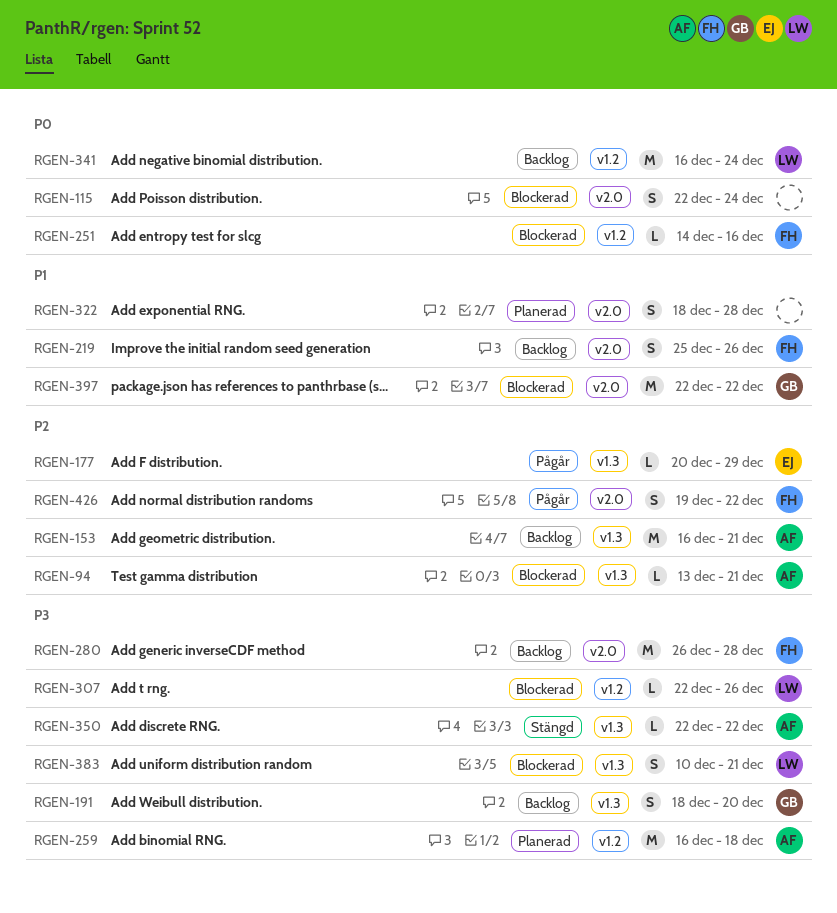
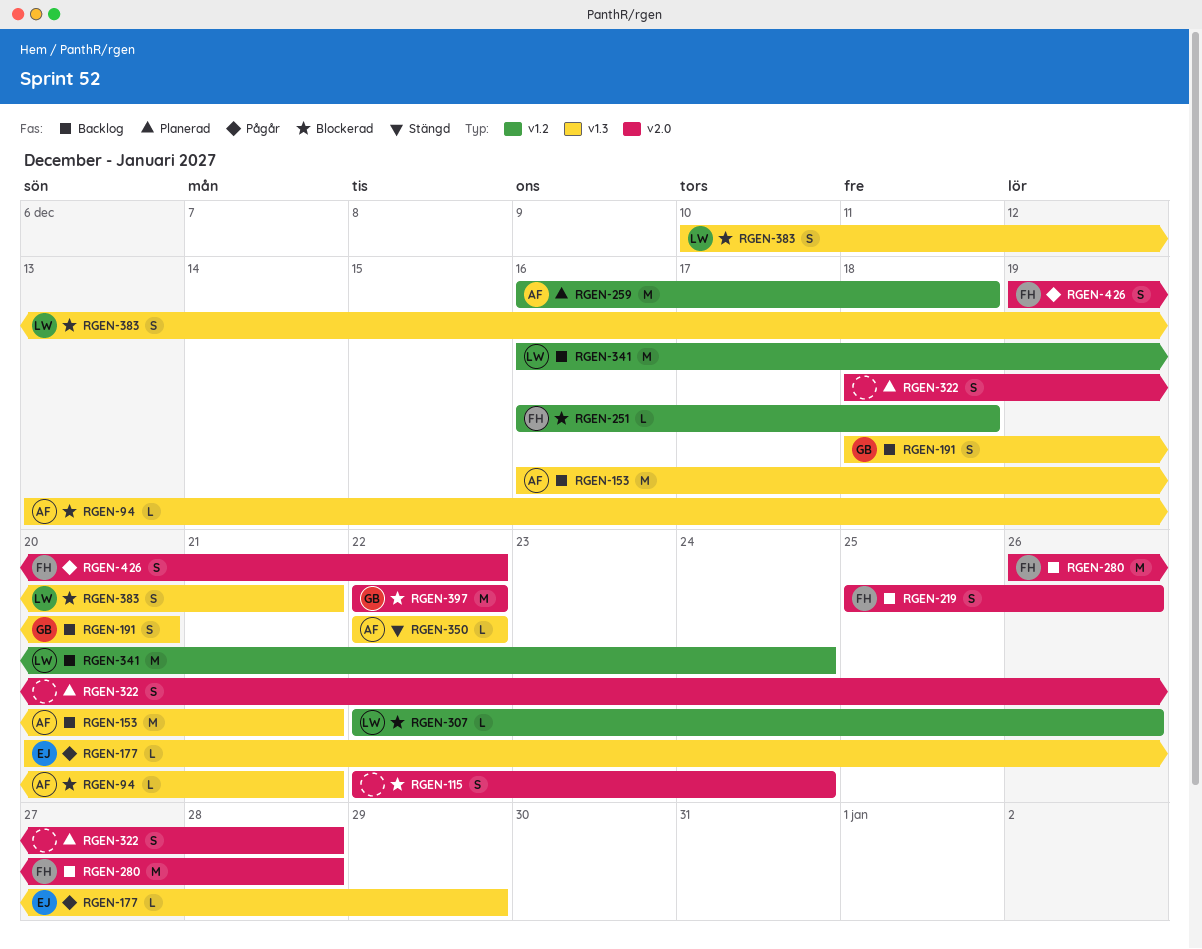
RGEN-251, start: Dec 14 -> Dec 16
RGEN-251, due: Dec 16 -> Dec 18

